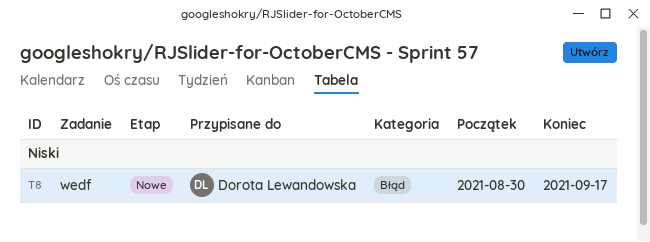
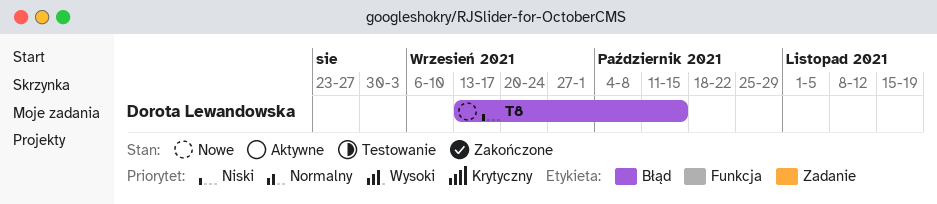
T8, start: Aug 30 -> Sep 13
T8, due: Sep 17 -> Oct 15

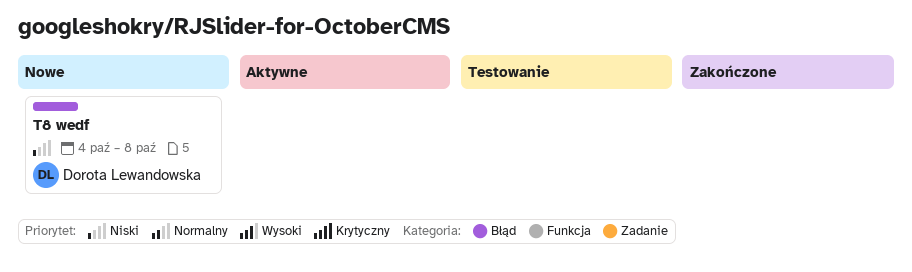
T8, start: Sep 13 -> Oct 4
T8, due: Oct 15 -> Oct 8

